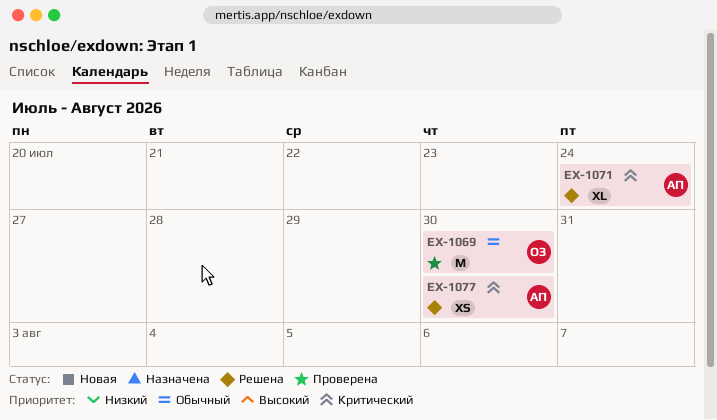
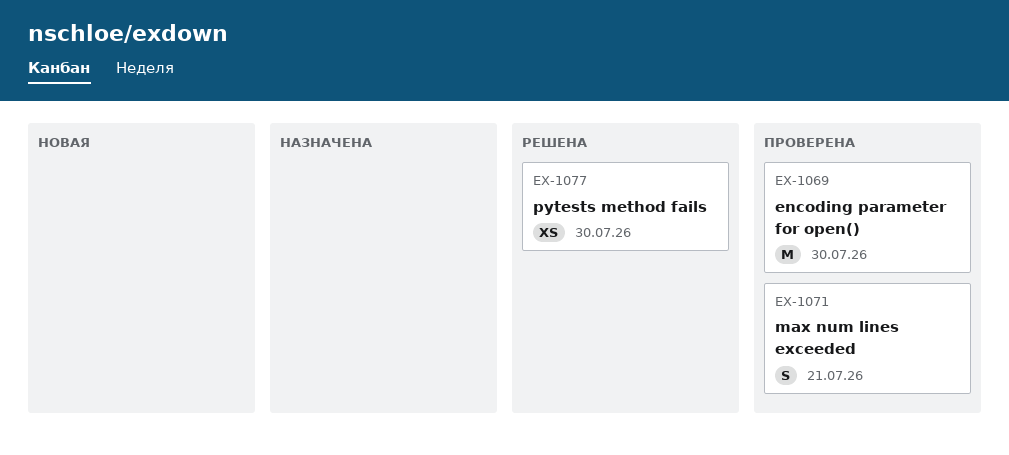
EX-1071, status: Решена -> Проверена
EX-1071, estimate: XL -> S
EX-1071, due: Jul 24 -> Jul 21

